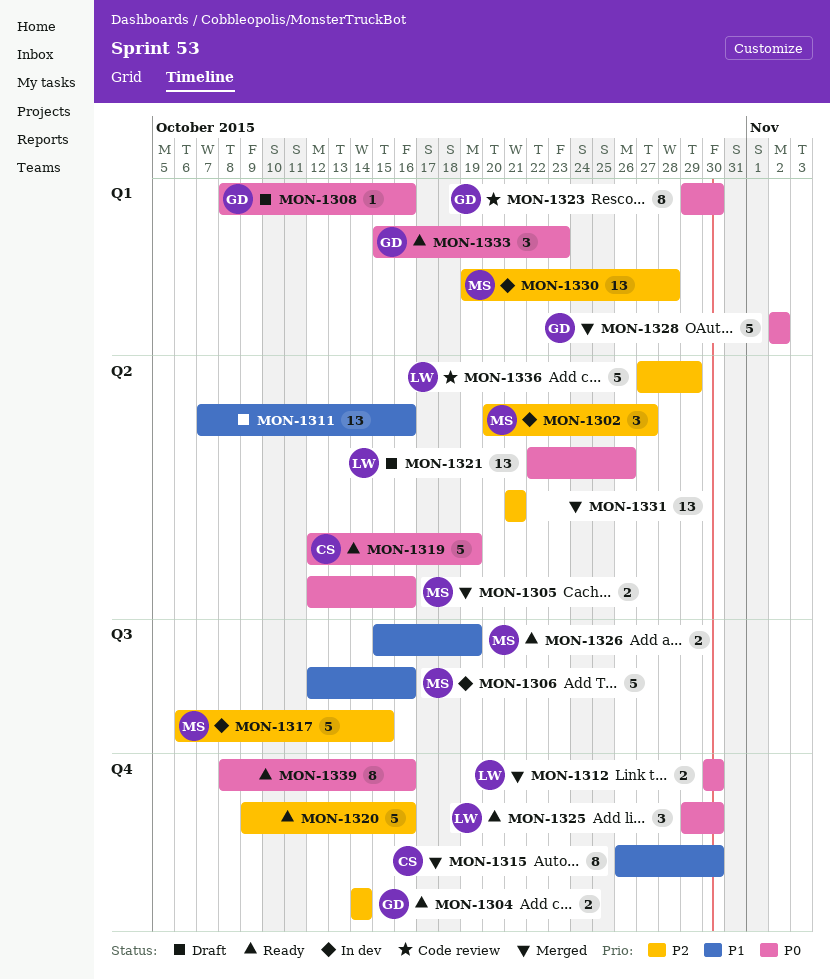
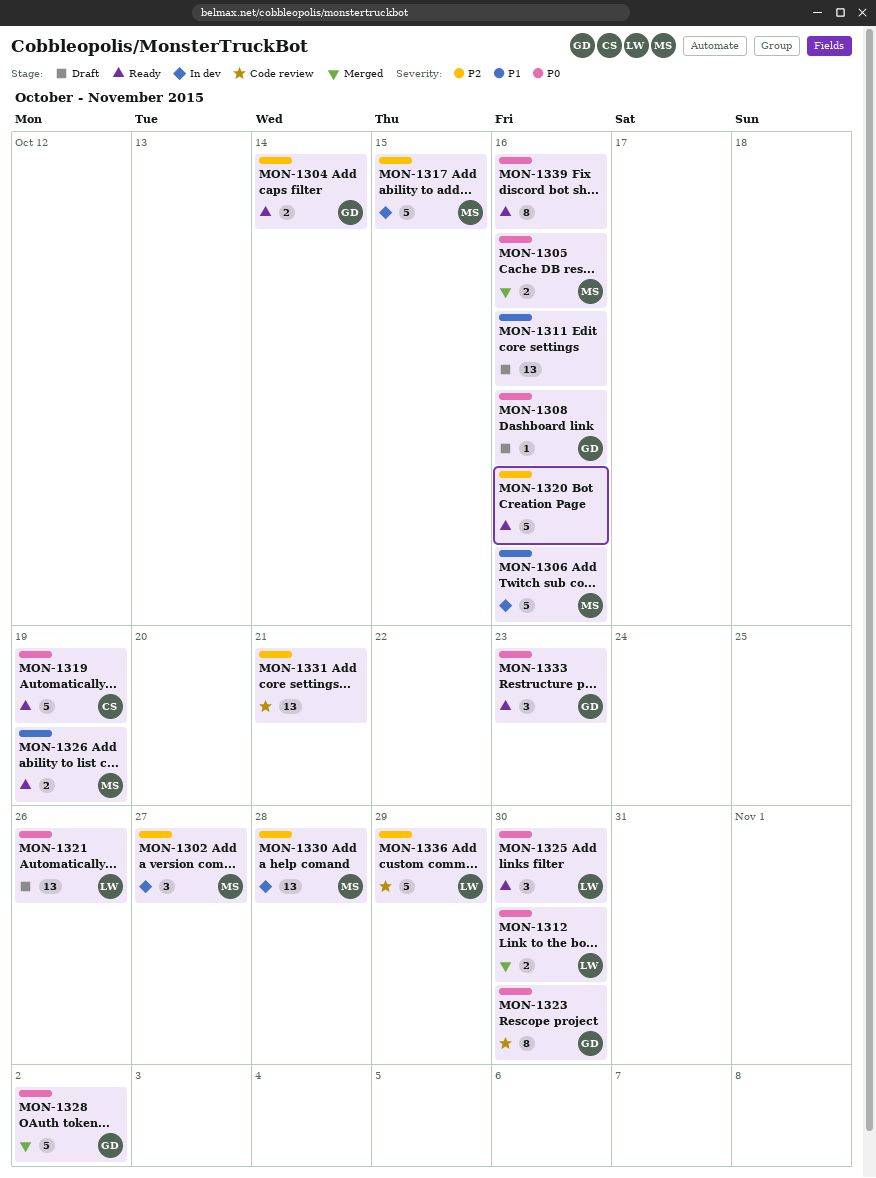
MON-1315: present -> none
MON-1331, status: Merged -> Code review

